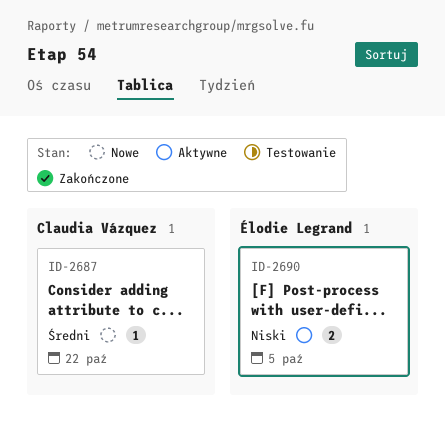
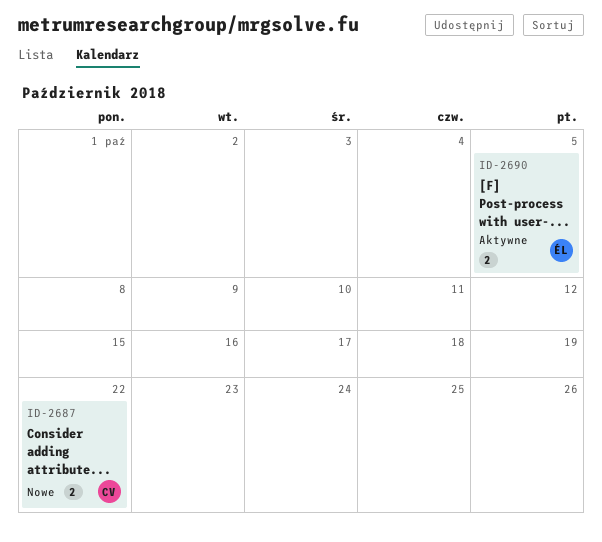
ID-2687, estimate: 1 -> 2

